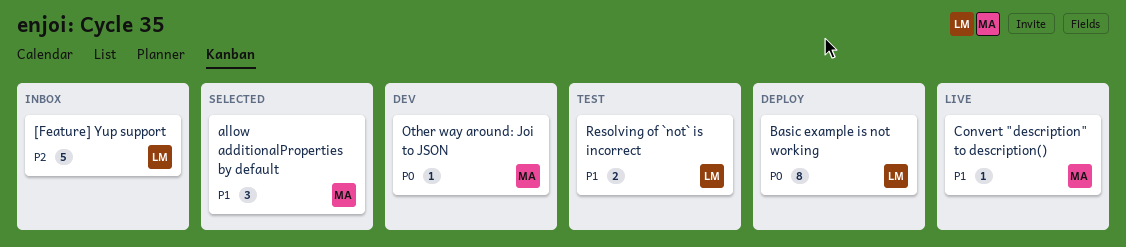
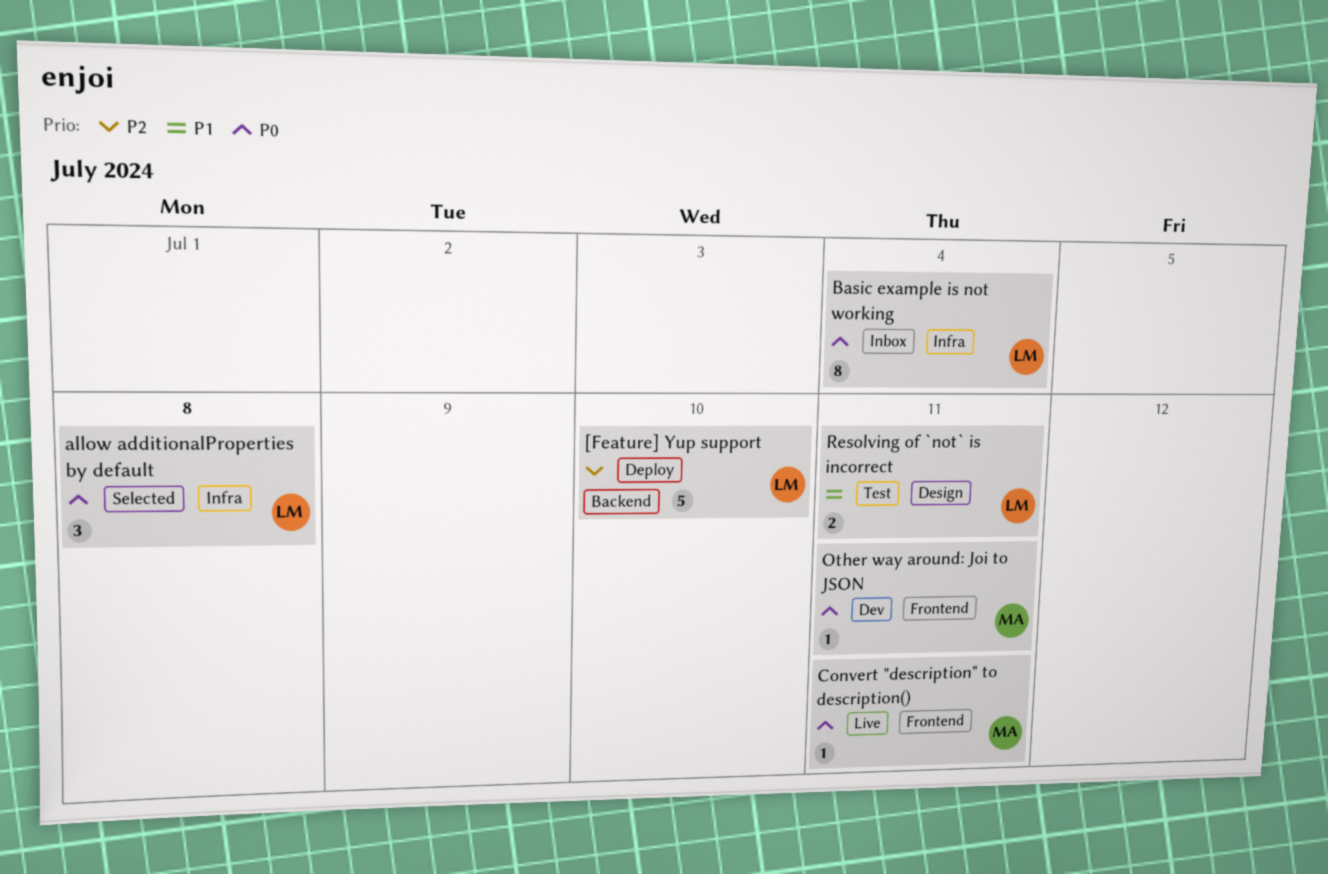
[Feature] Yup support, status: Inbox -> Deploy
allow additionalProperties by default, owner: MA -> LM
allow additionalProperties by default, priority: P1 -> P0
Basic example is not working, status: Deploy -> Inbox
Convert "description" to description(), priority: P1 -> P0

